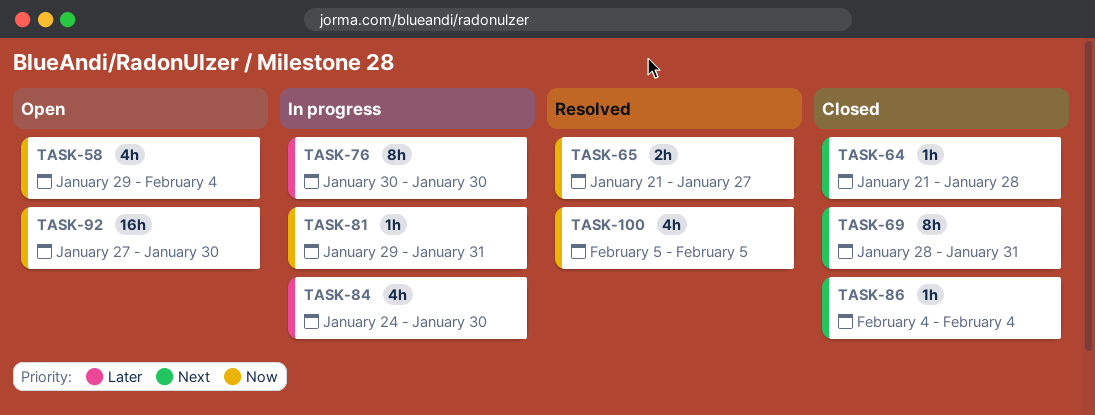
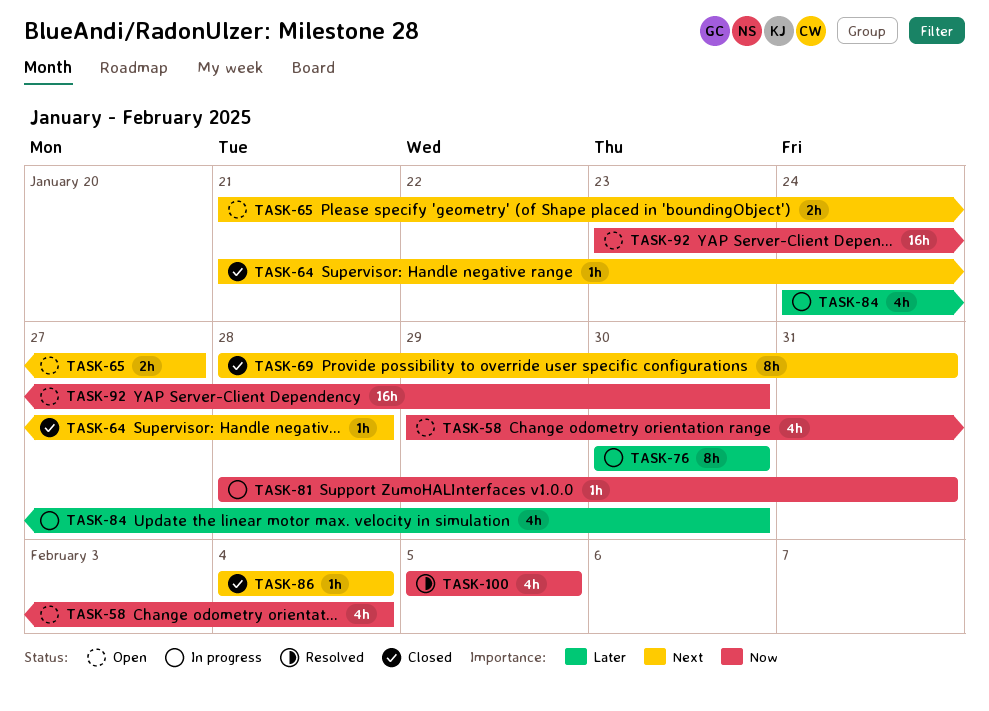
TASK-65, status: Resolved -> Open
TASK-65, priority: Now -> Next
TASK-81, start: Jan 29 -> Jan 28
TASK-92, start: Jan 27 -> Jan 23

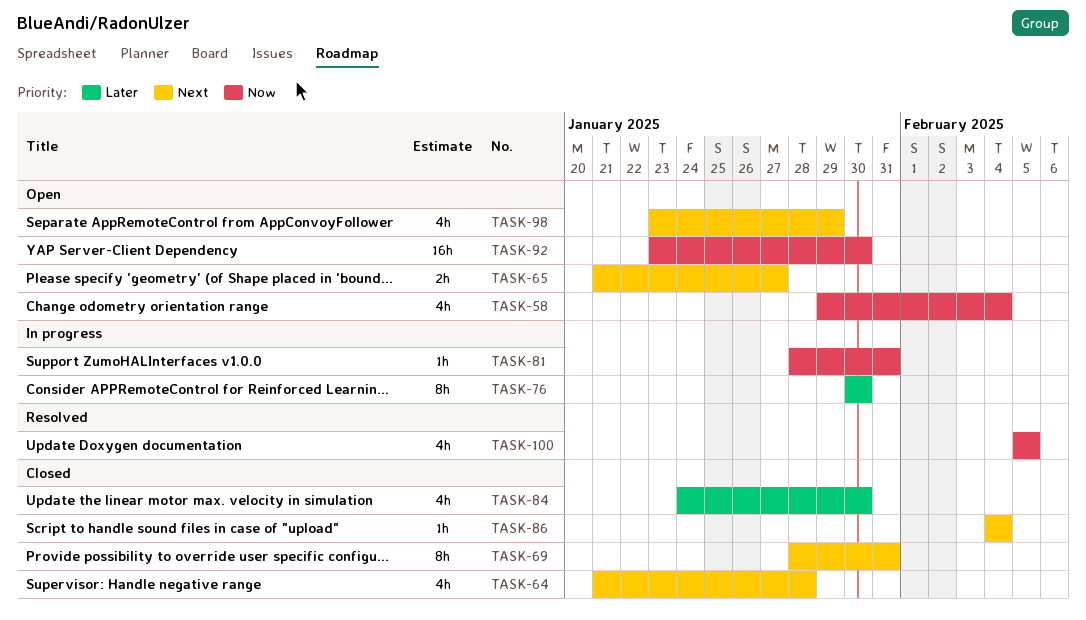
TASK-64, estimate: 1h -> 4h
TASK-84, status: In progress -> Closed
TASK-98: none -> present

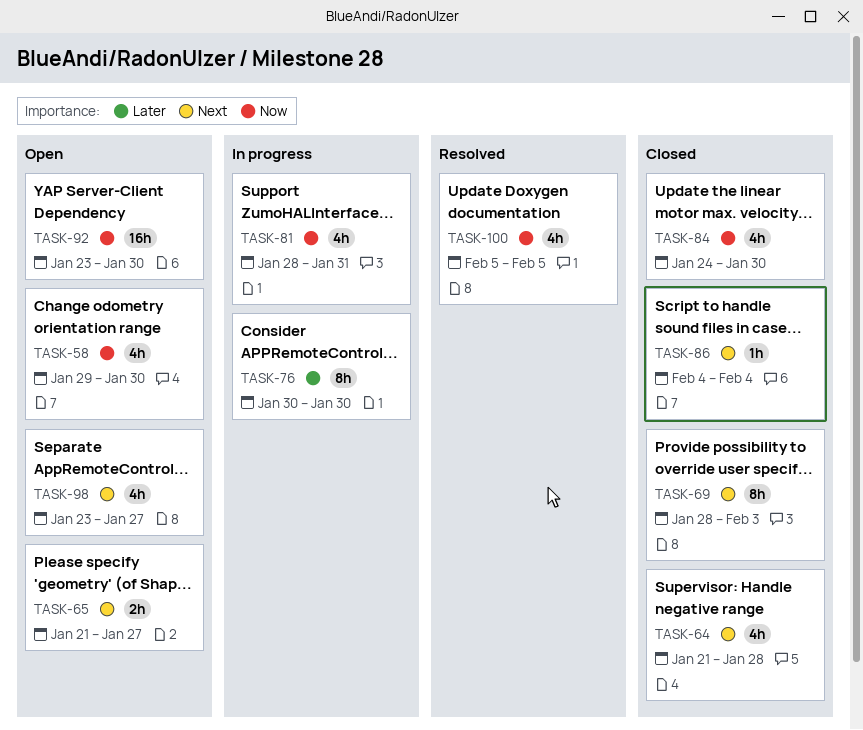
TASK-58, due: Feb 4 -> Jan 30
TASK-69, due: Jan 31 -> Feb 3
TASK-81, estimate: 1h -> 4h
TASK-84, priority: Later -> Now
TASK-98, due: Jan 29 -> Jan 27

